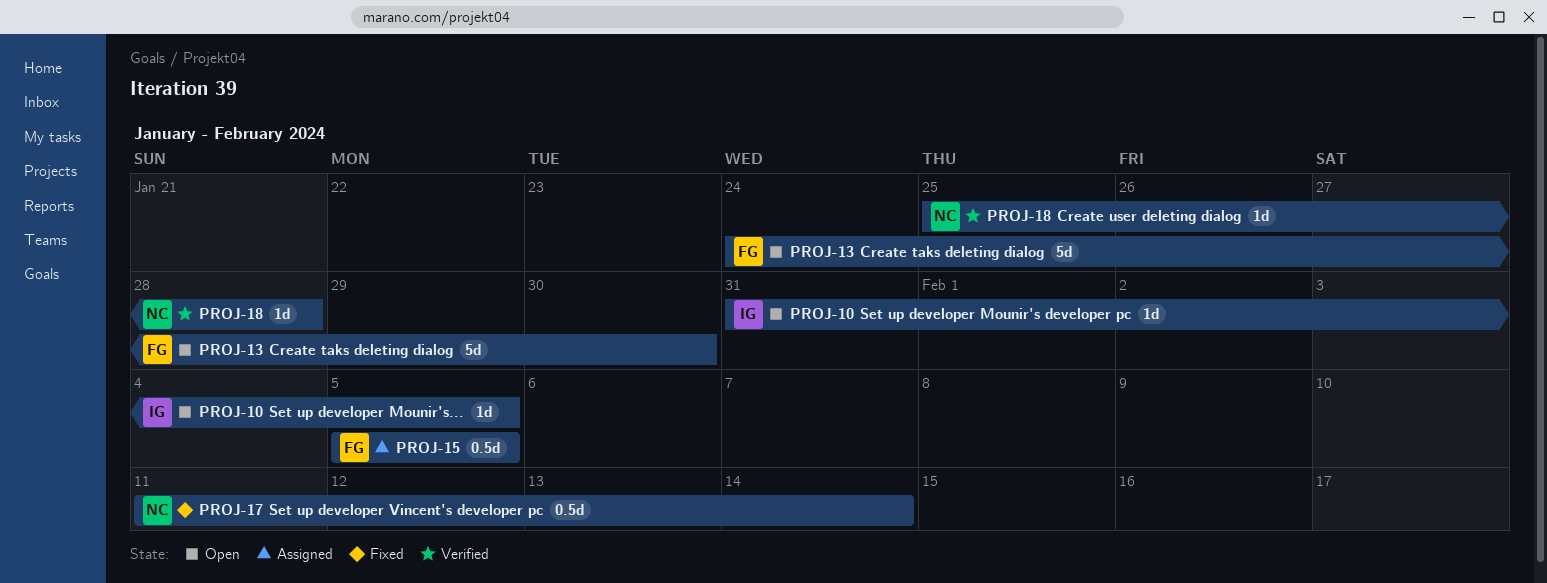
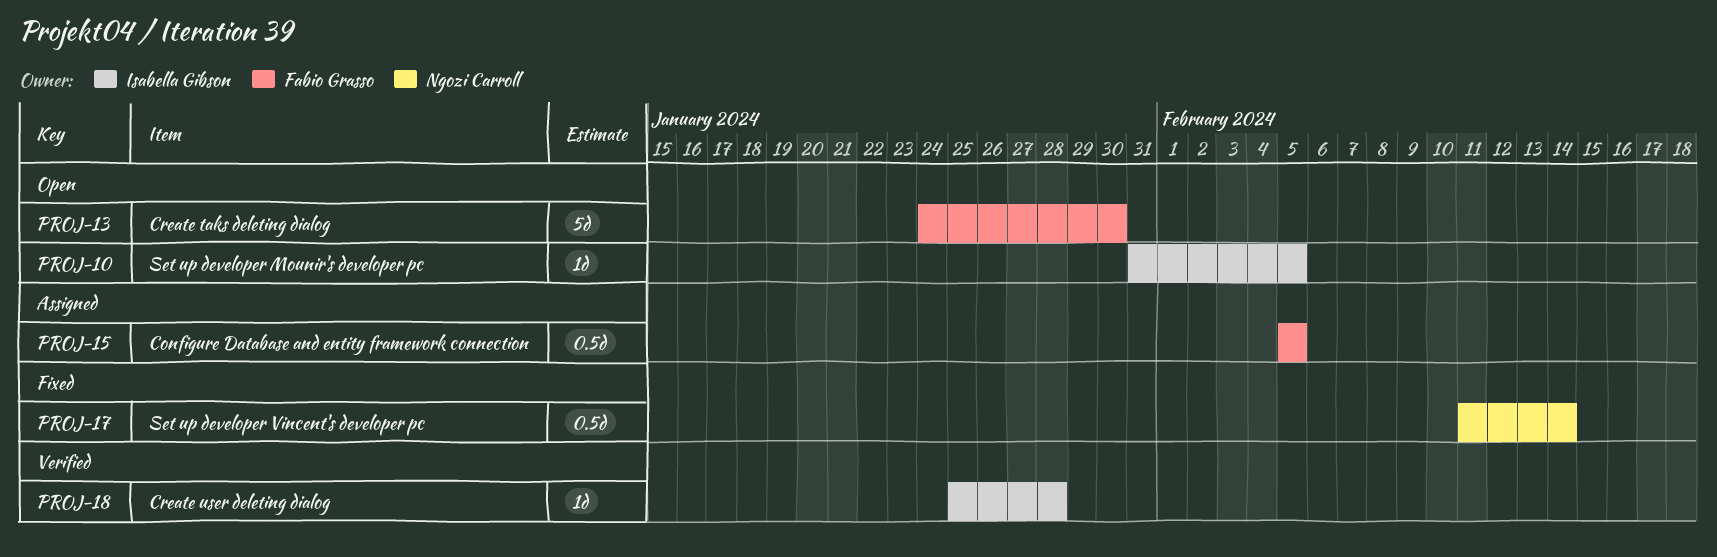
PROJ-18, owner: Ngozi Carroll -> Isabella Gibson

